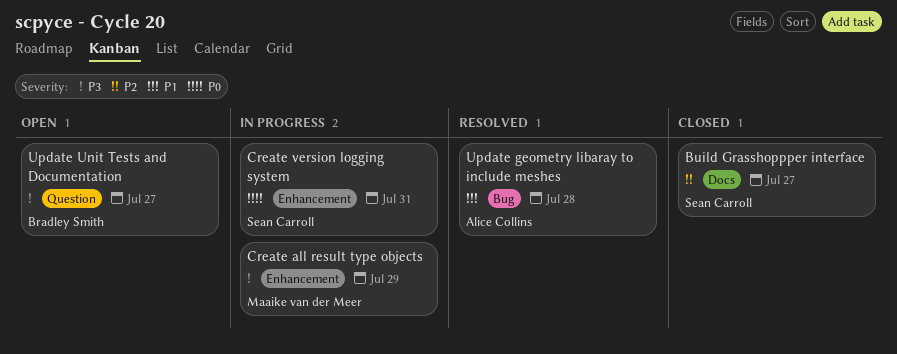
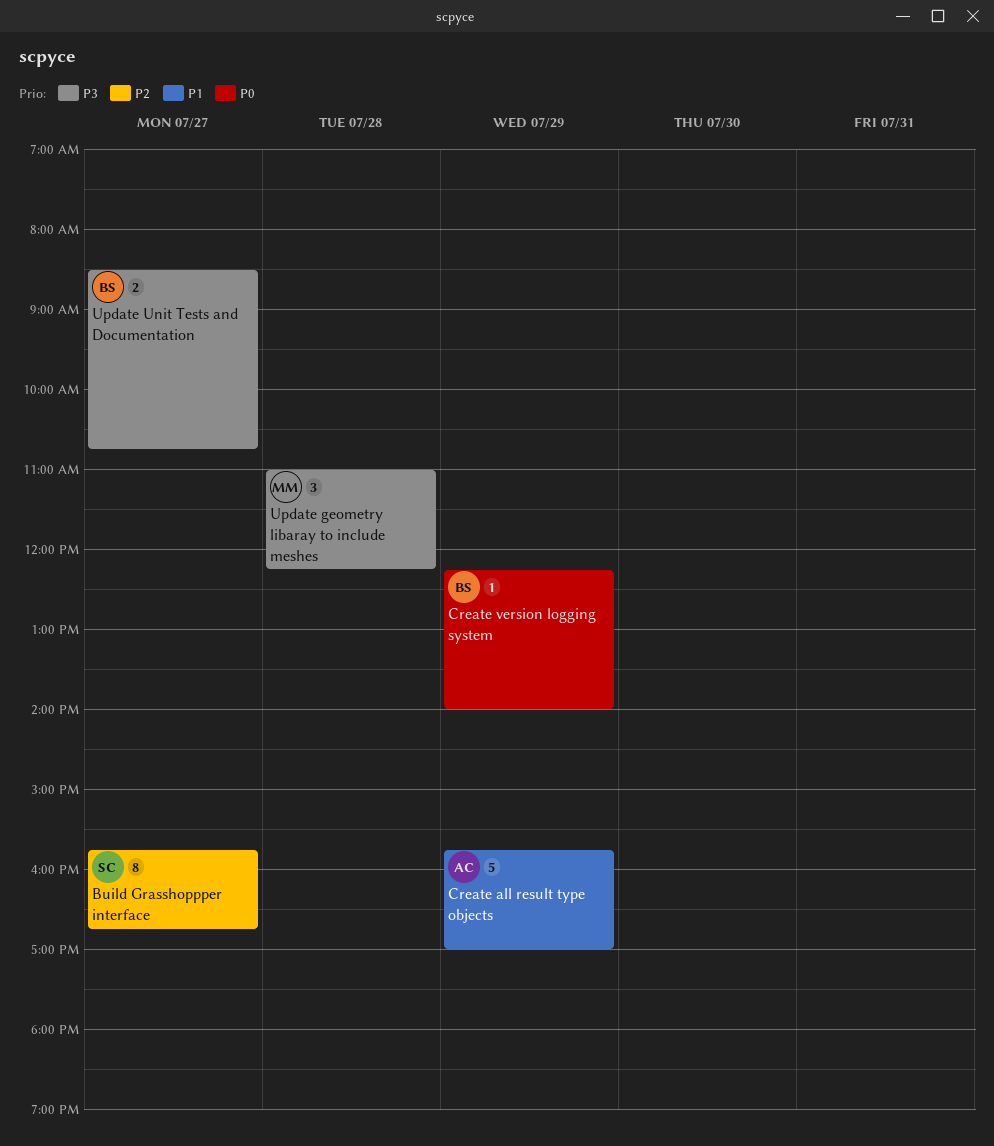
Create all result type objects, owner: Maaike van der Meer -> Alice Collins
Create all result type objects, priority: P3 -> P1
Create version logging system, owner: Sean Carroll -> Bradley Smith
Create version logging system, day: Jul 31 -> Jul 29
Update geometry libaray to include meshes, owner: Alice Collins -> Maaike van der Meer
Update geometry libaray to include meshes, priority: P1 -> P3

